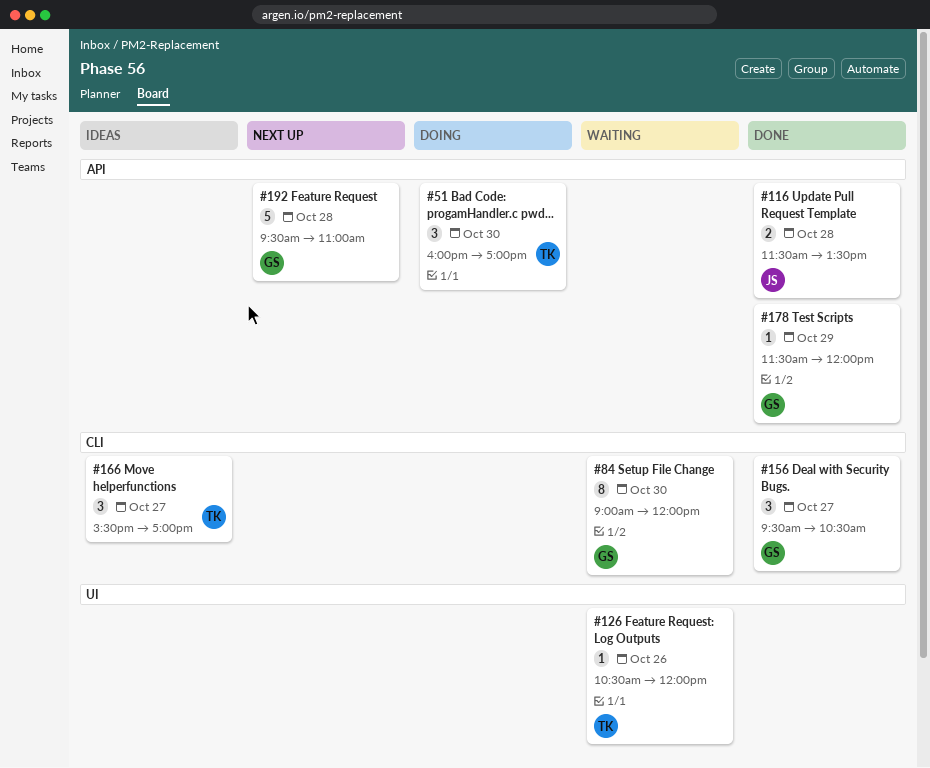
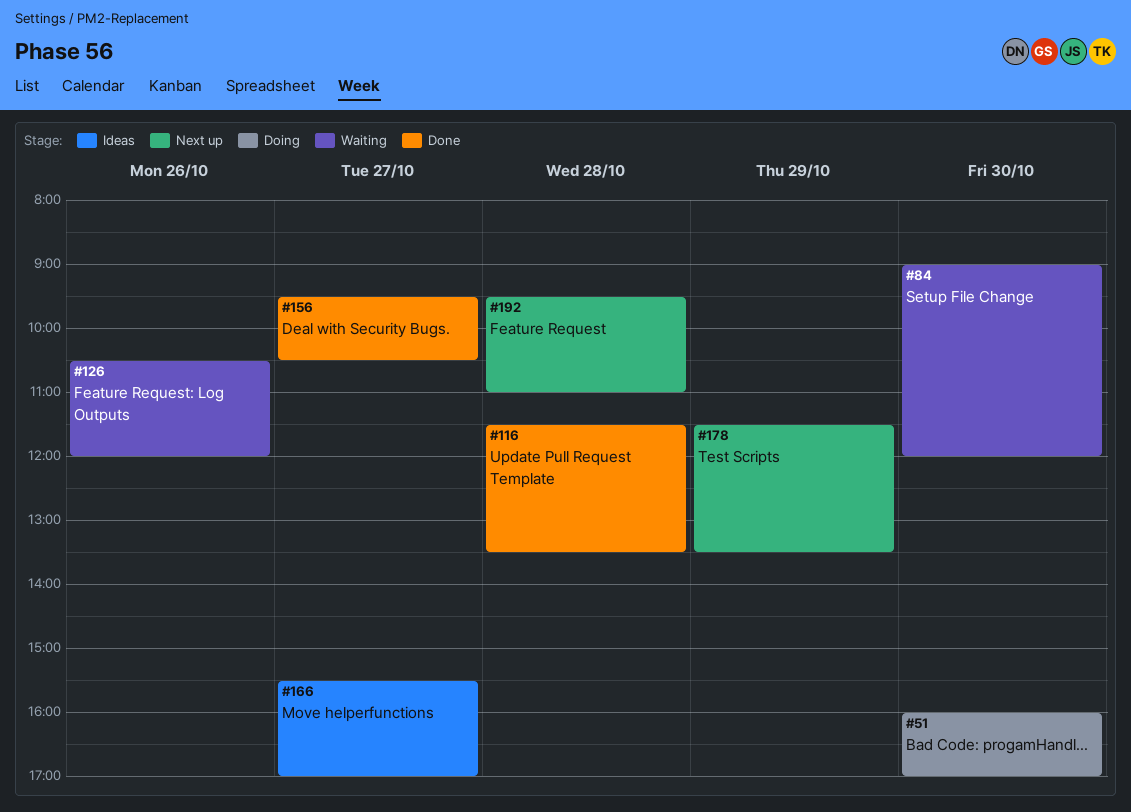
#178, status: Done -> Next up
#178, ends: 12:00 -> 13:30

